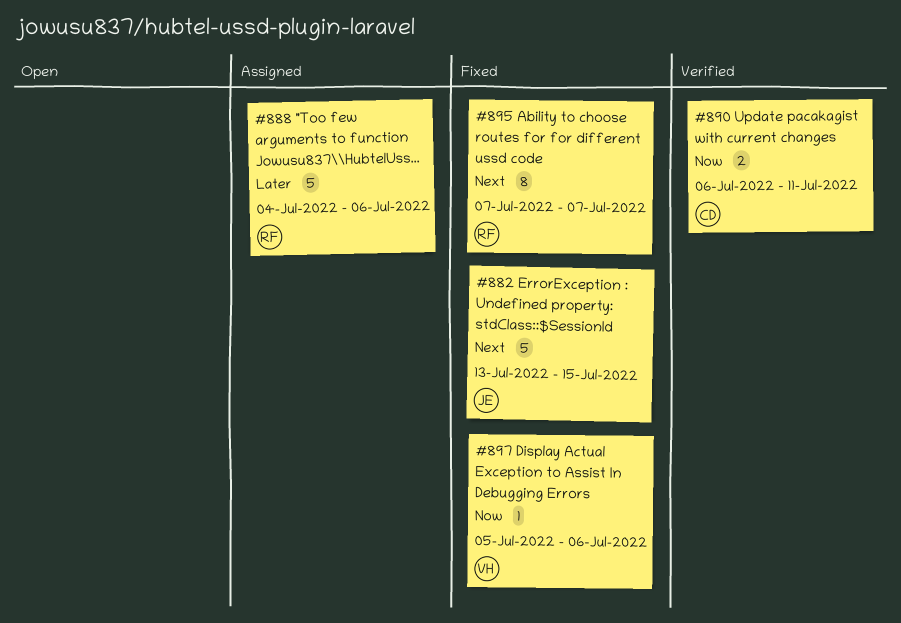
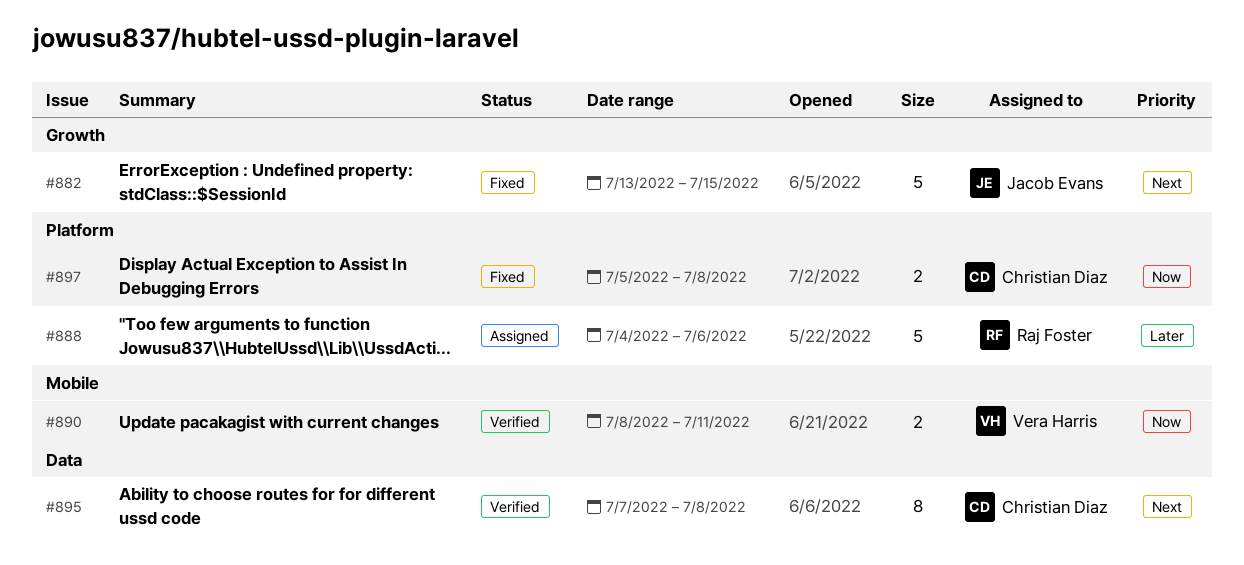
#890, owner: Christian Diaz -> Vera Harris
#890, start: Jul 6 -> Jul 8
#895, status: Fixed -> Verified
#895, owner: Raj Foster -> Christian Diaz
#895, due: Jul 7 -> Jul 8
#897, owner: Vera Harris -> Christian Diaz
#897, estimate: 1 -> 2
#897, due: Jul 6 -> Jul 8

